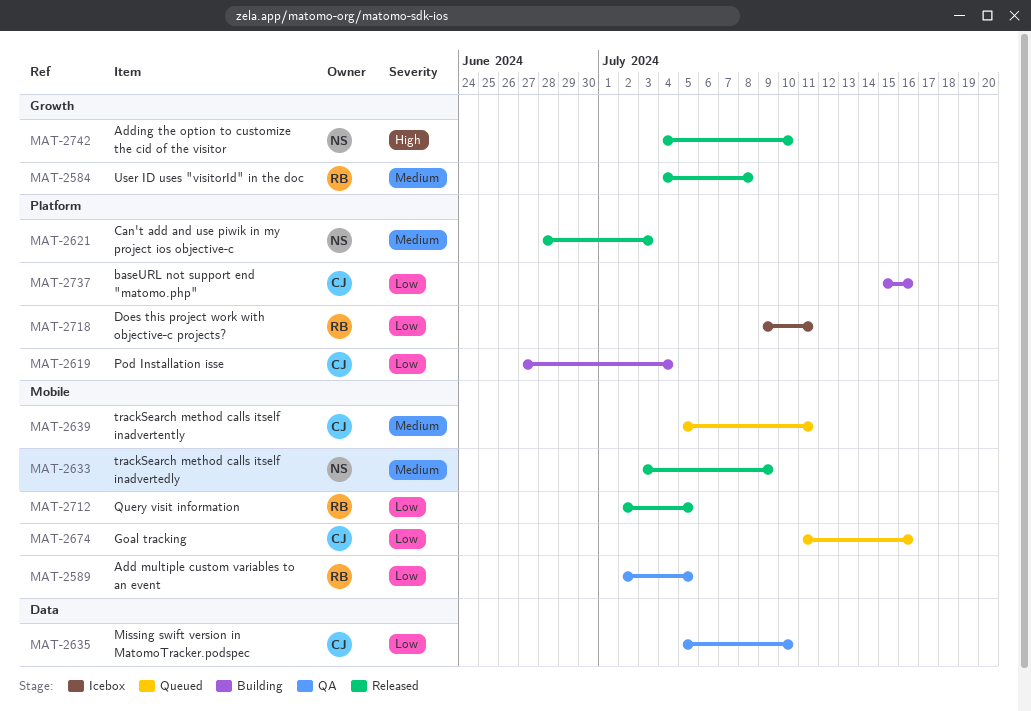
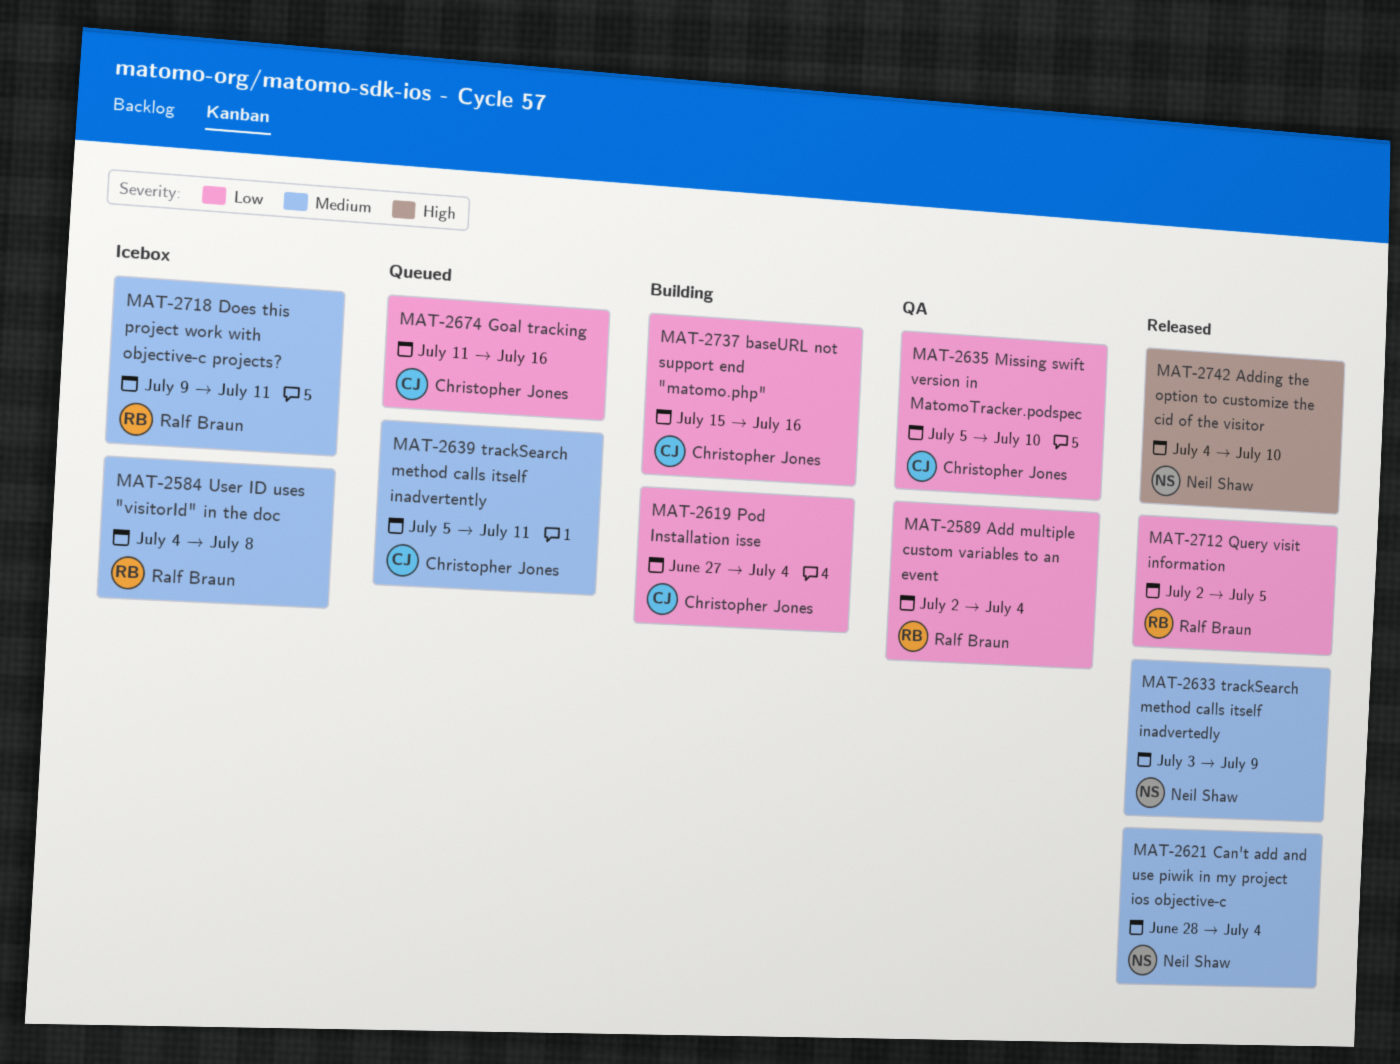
MAT-2584, status: Released -> Icebox
MAT-2589, due: Jul 5 -> Jul 4
MAT-2621, due: Jul 3 -> Jul 4
MAT-2718, priority: Low -> Medium

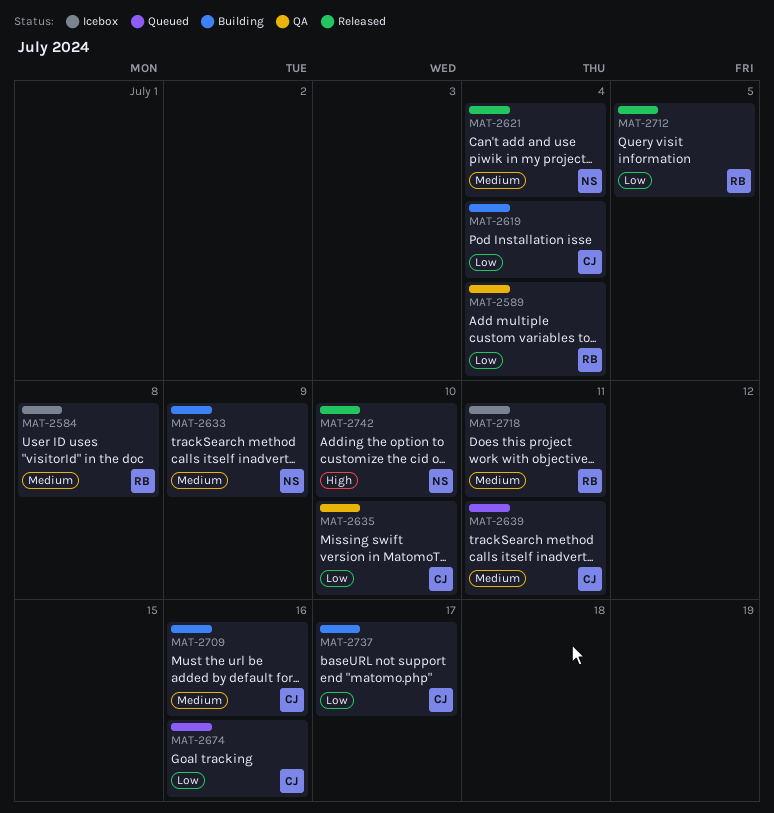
MAT-2633, status: Released -> Building
MAT-2709: none -> present
MAT-2737, due: Jul 16 -> Jul 17

